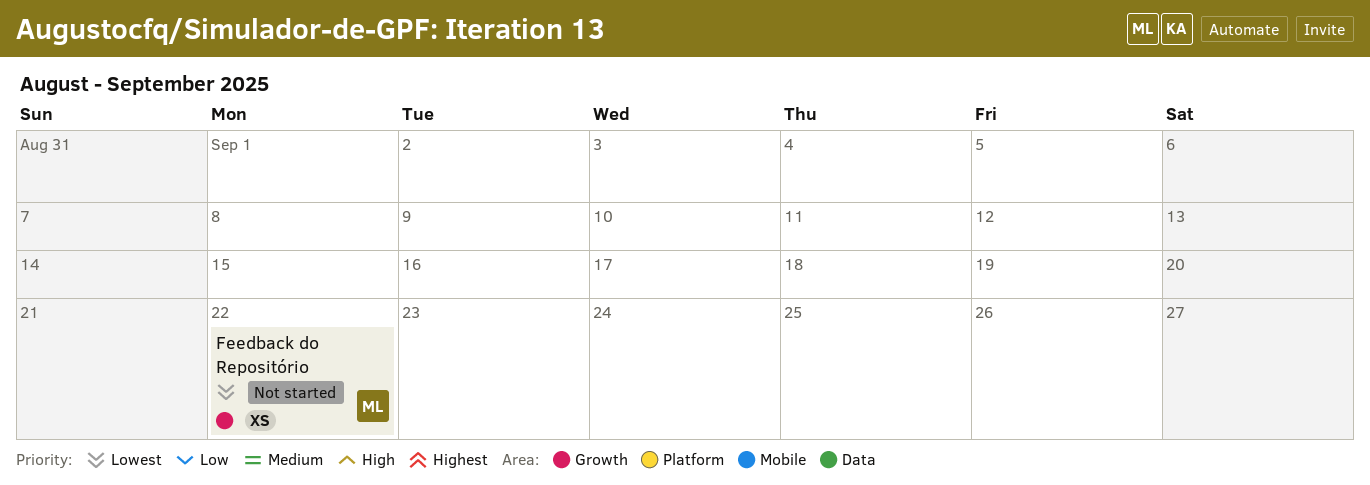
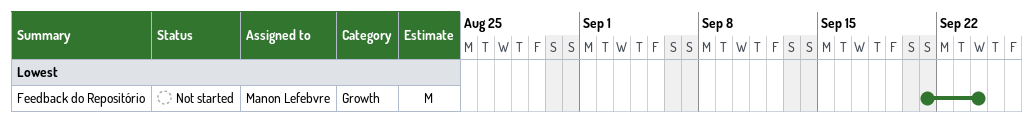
Feedback do Repositório, estimate: XS -> M
Feedback do Repositório, due: Sep 22 -> Sep 24

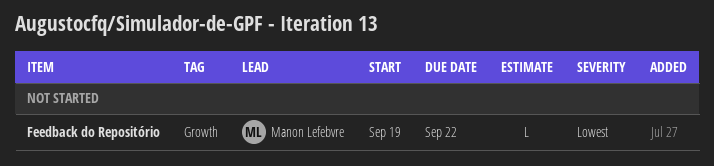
Feedback do Repositório, estimate: M -> L
Feedback do Repositório, start: Sep 21 -> Sep 19
Feedback do Repositório, due: Sep 24 -> Sep 22

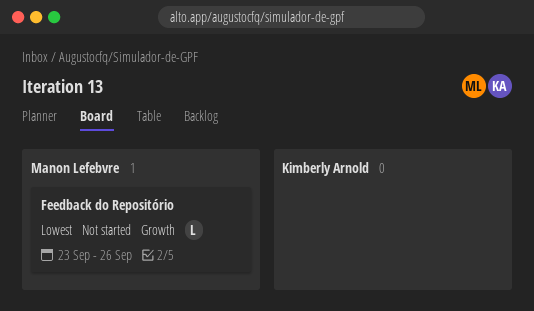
Feedback do Repositório, start: Sep 19 -> Sep 23
Feedback do Repositório, due: Sep 22 -> Sep 26

